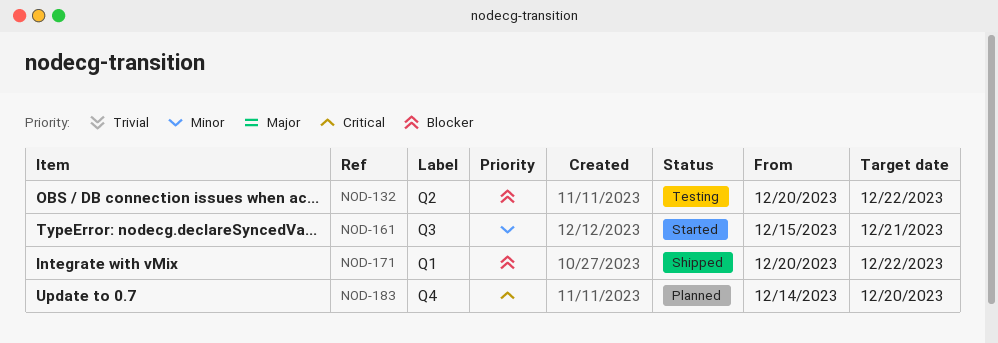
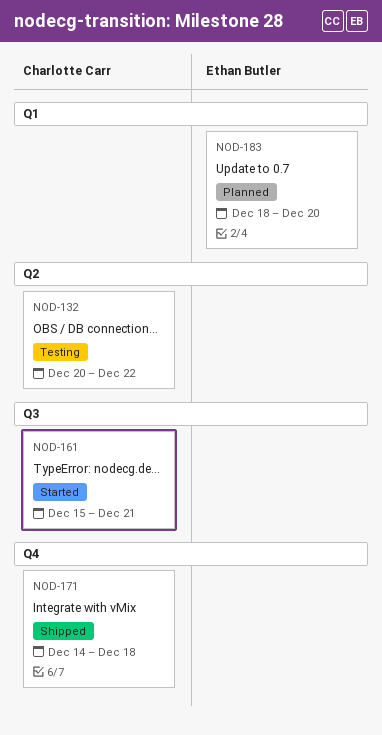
NOD-171, label: Q1 -> Q4
NOD-171, start: Dec 20 -> Dec 14
NOD-171, due: Dec 22 -> Dec 18
NOD-183, label: Q4 -> Q1
NOD-183, start: Dec 14 -> Dec 18

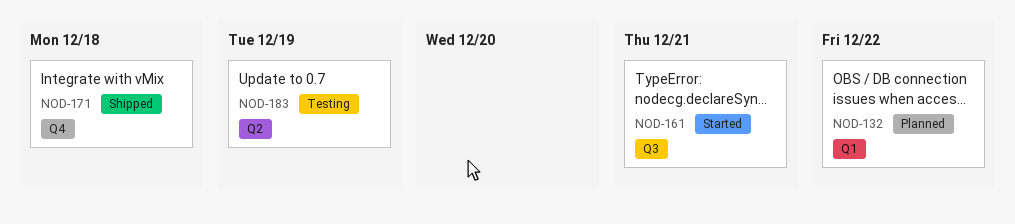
NOD-132, status: Testing -> Planned
NOD-132, label: Q2 -> Q1
NOD-183, status: Planned -> Testing
NOD-183, label: Q1 -> Q2
NOD-183, due: Dec 20 -> Dec 19

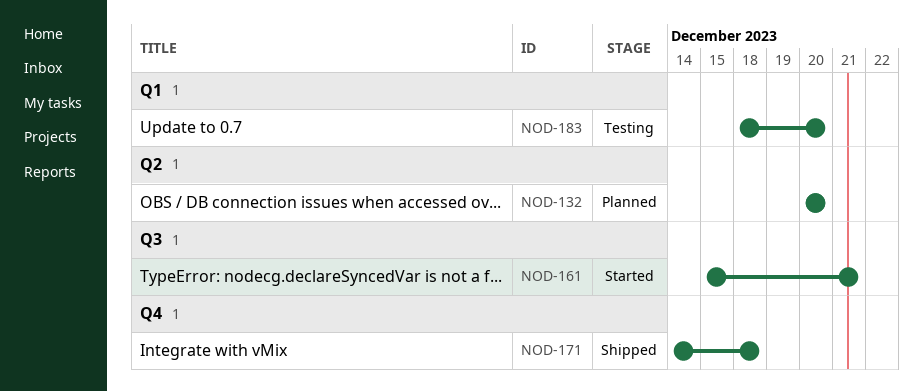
NOD-132, label: Q1 -> Q2
NOD-132, due: Dec 22 -> Dec 20
NOD-183, label: Q2 -> Q1
NOD-183, due: Dec 19 -> Dec 20

